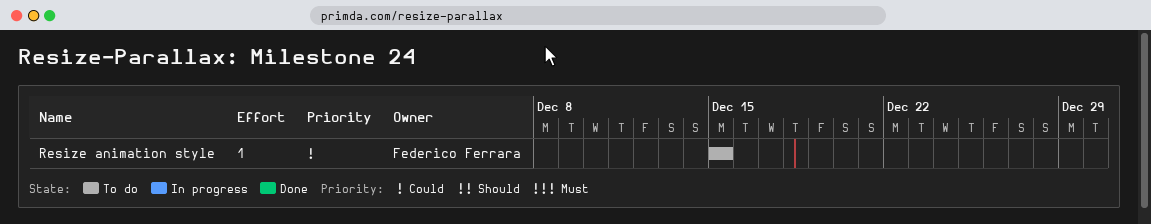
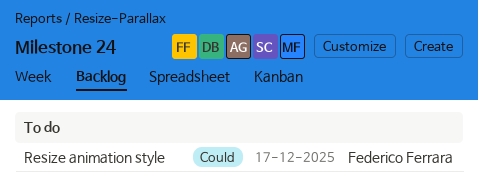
Resize animation style, due: Dec 15 -> Dec 17

